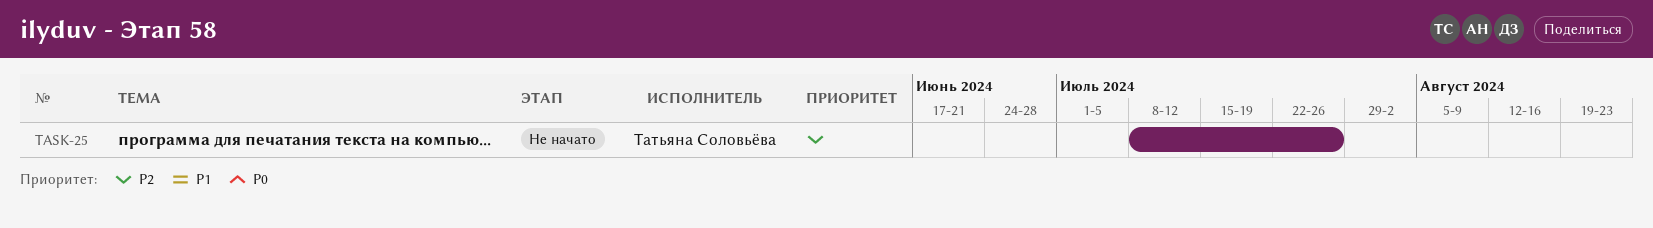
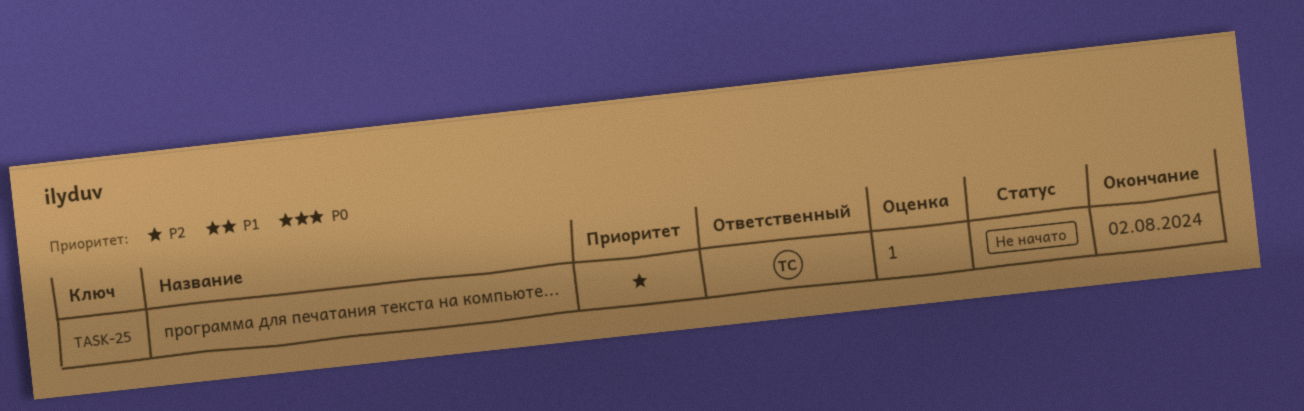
TASK-25, due: Jul 26 -> Aug 2

